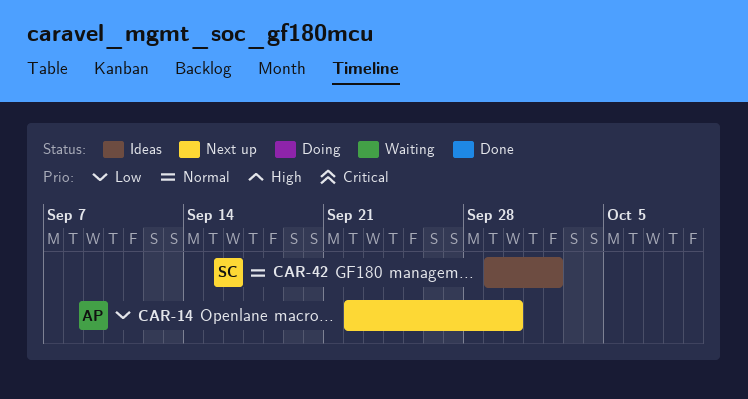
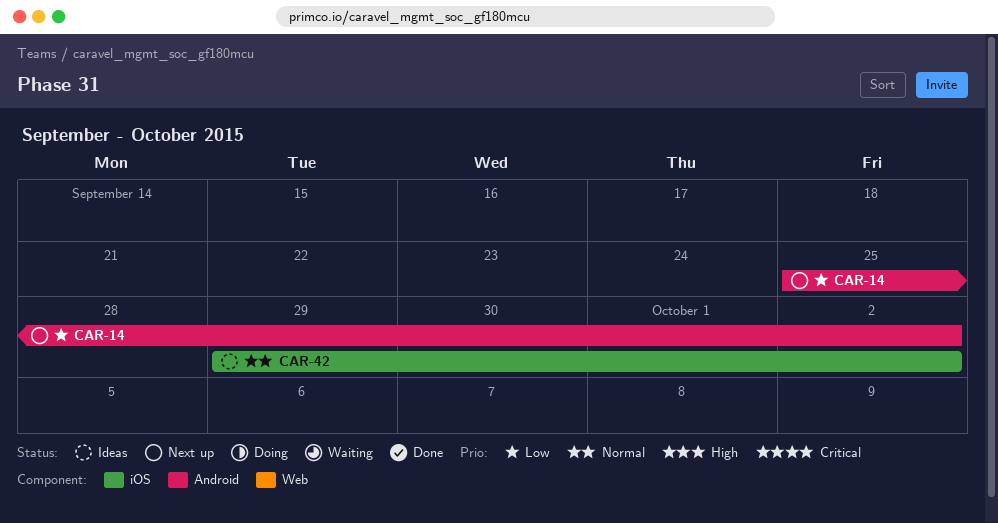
CAR-14, start: Sep 22 -> Sep 25
CAR-14, due: Sep 30 -> Oct 2

